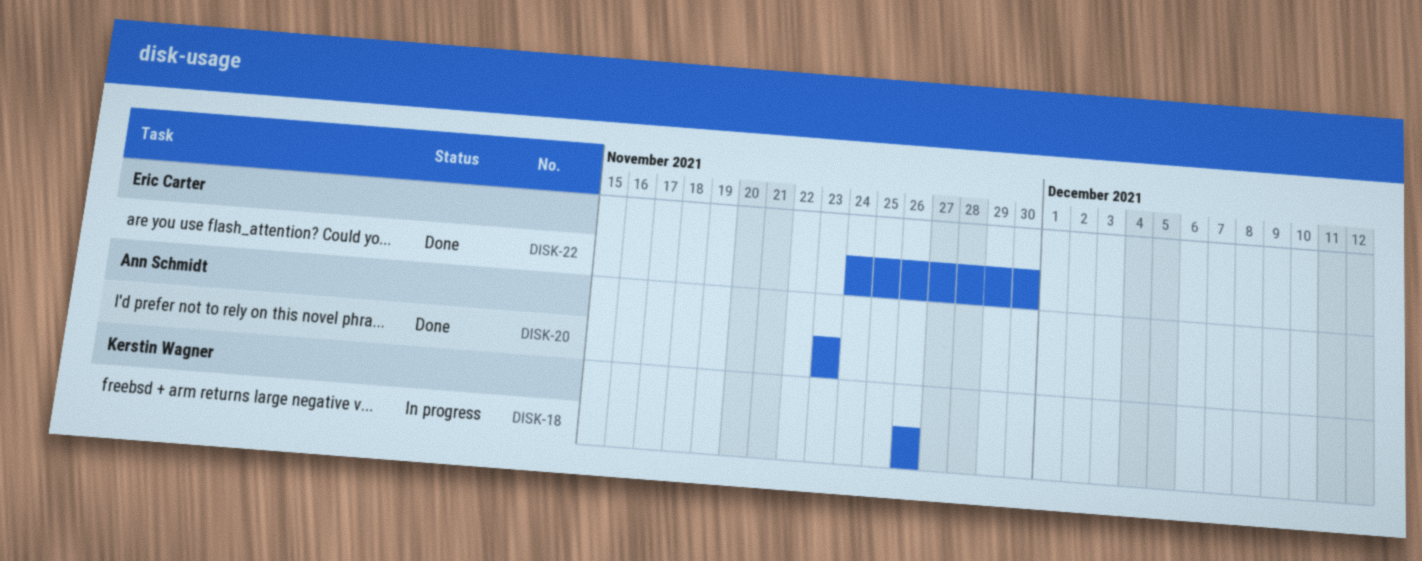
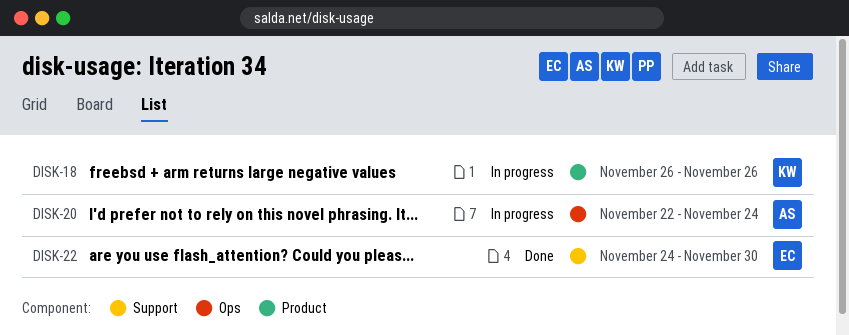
DISK-20, status: Done -> In progress
DISK-20, start: Nov 23 -> Nov 22
DISK-20, due: Nov 23 -> Nov 24

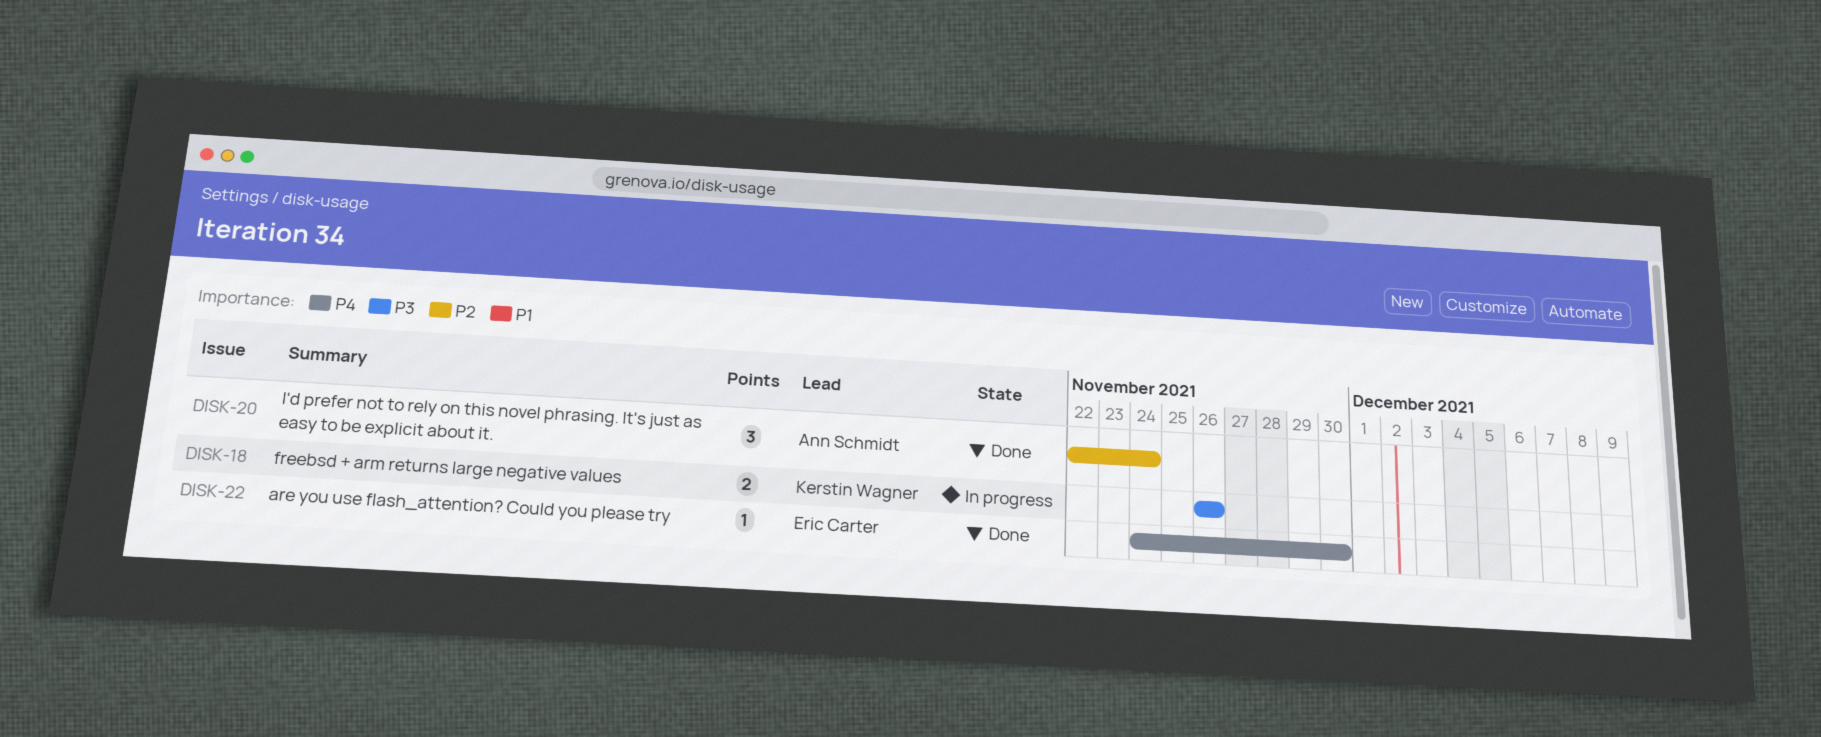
DISK-20, status: In progress -> Done

